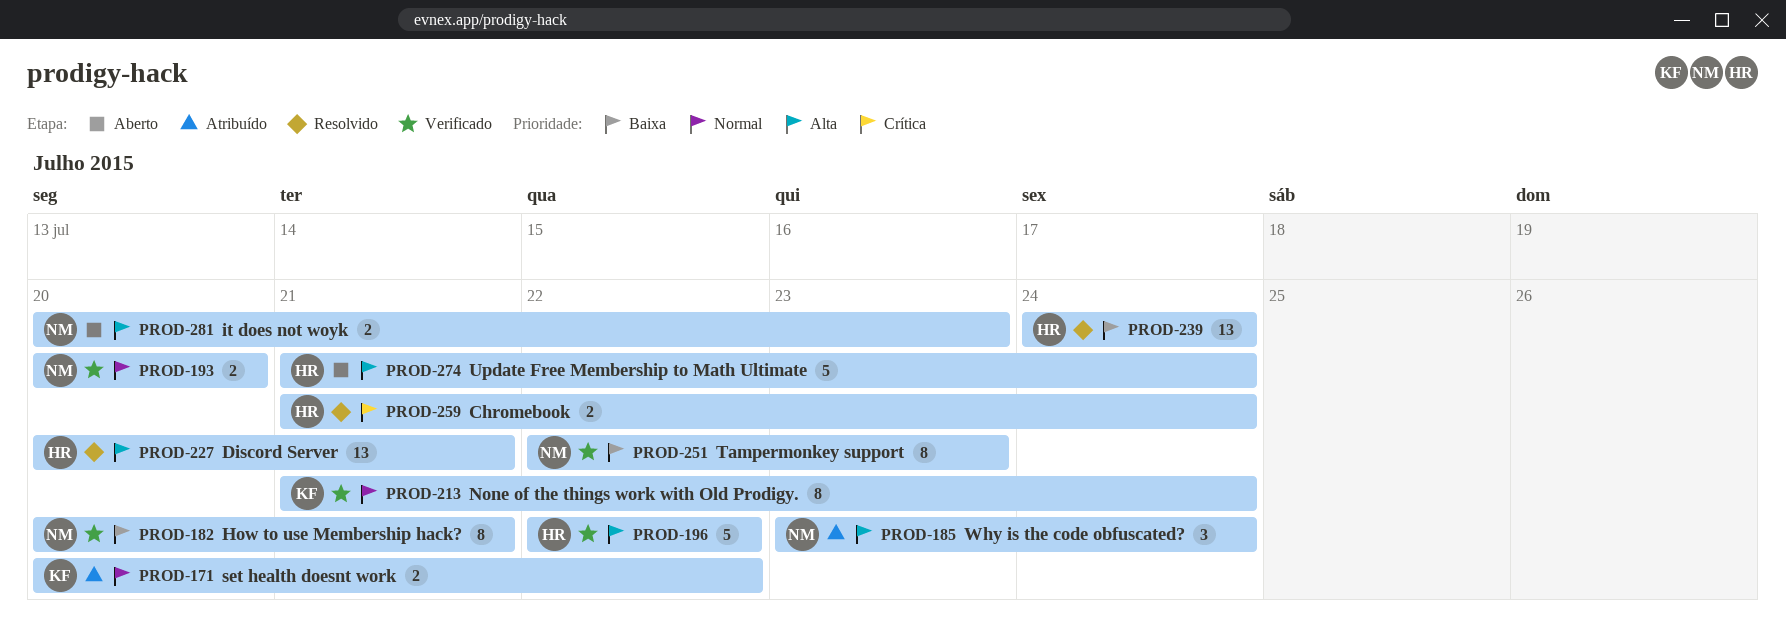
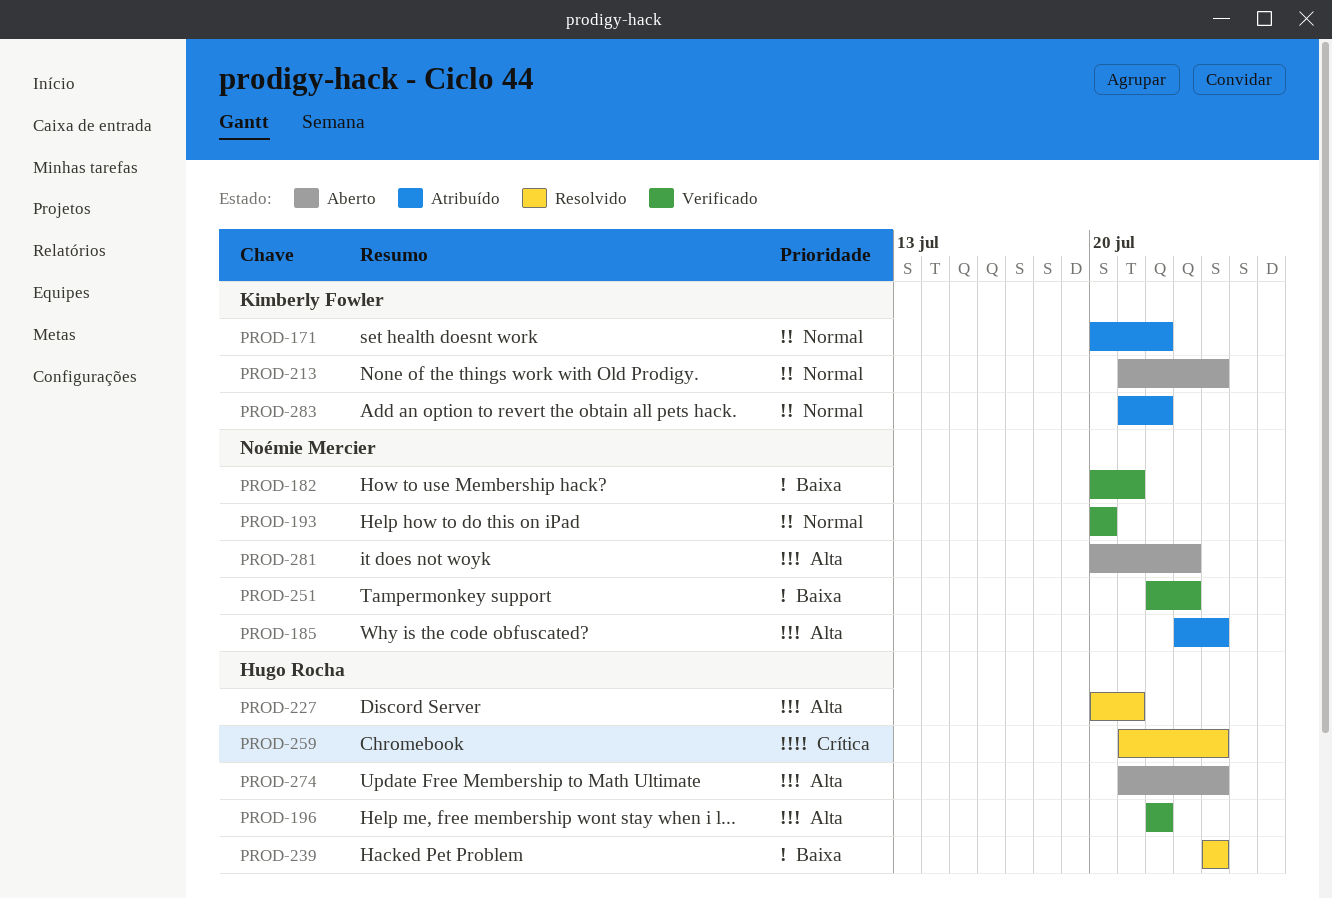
PROD-213, status: Verificado -> Aberto
PROD-283: none -> present

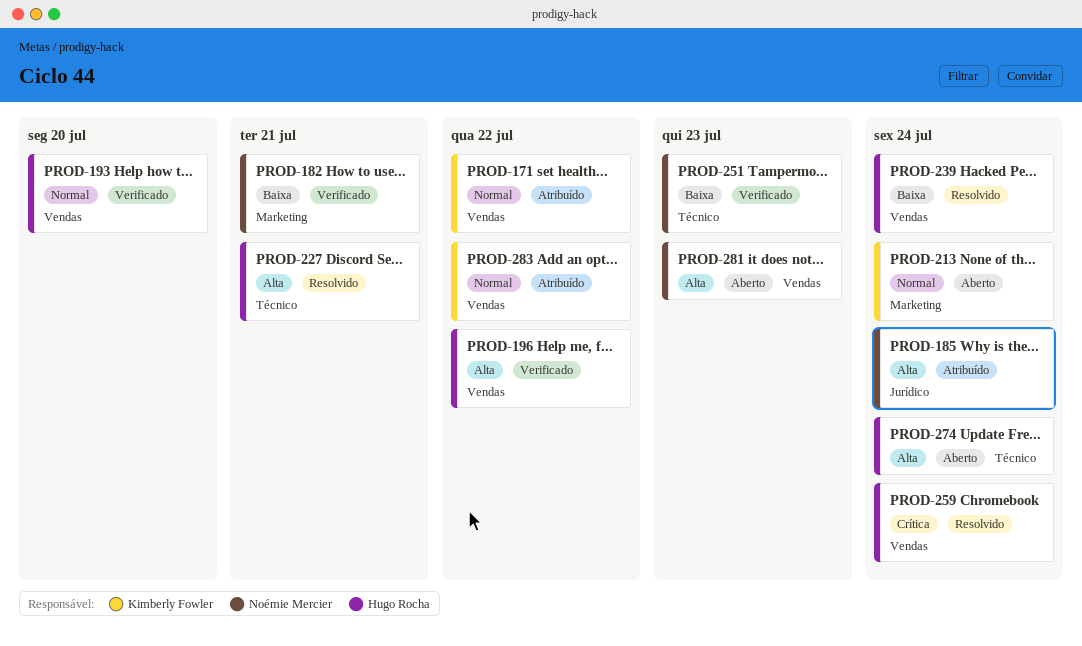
PROD-193, owner: Noémie Mercier -> Hugo Rocha

